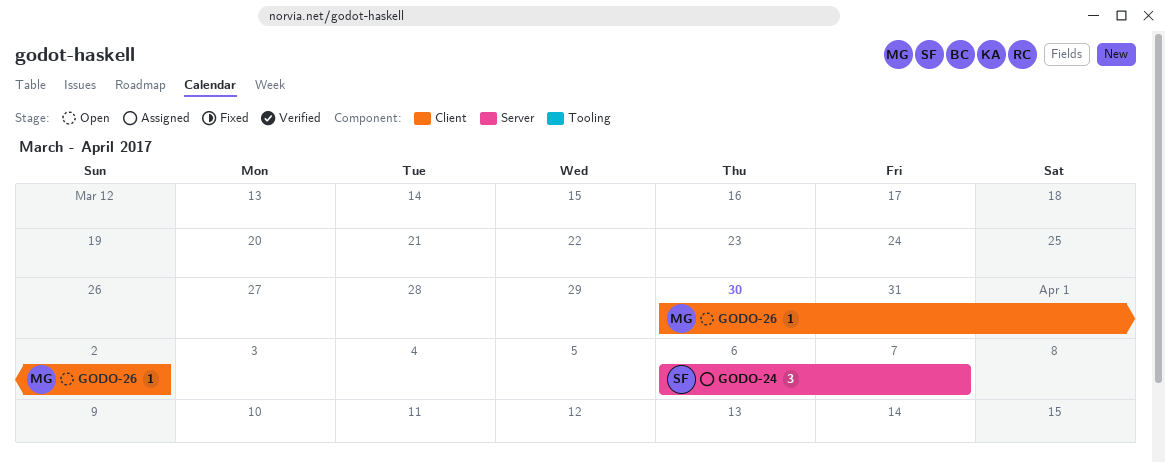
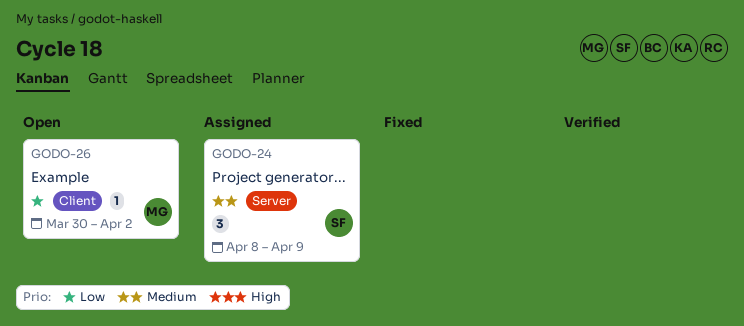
GODO-24, start: Apr 6 -> Apr 8
GODO-24, due: Apr 7 -> Apr 9

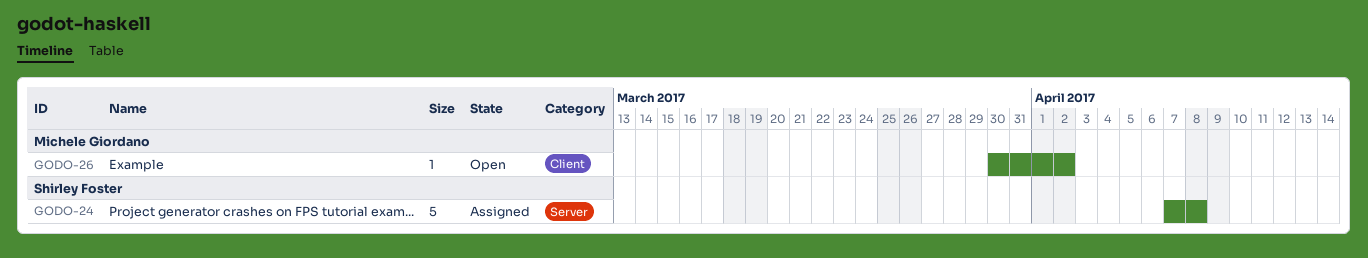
GODO-24, estimate: 3 -> 5
GODO-24, start: Apr 8 -> Apr 7
GODO-24, due: Apr 9 -> Apr 8

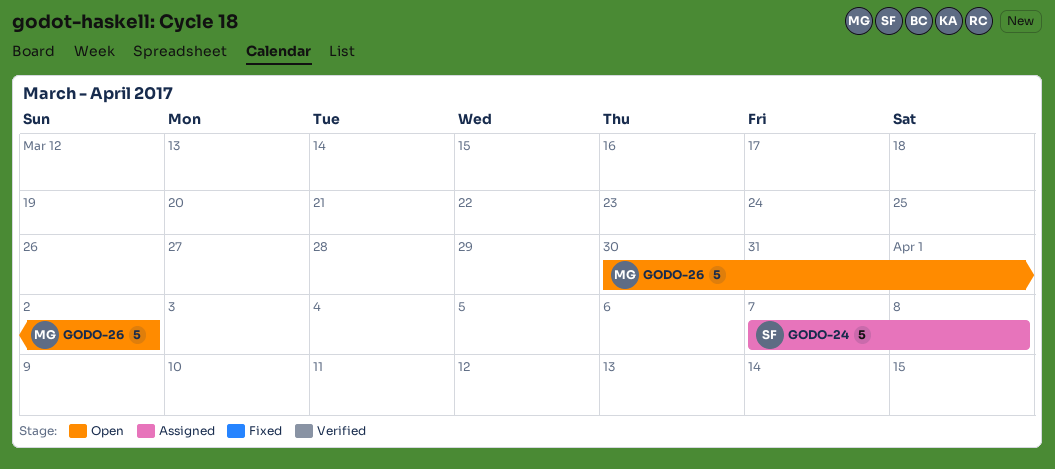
GODO-26, estimate: 1 -> 5

